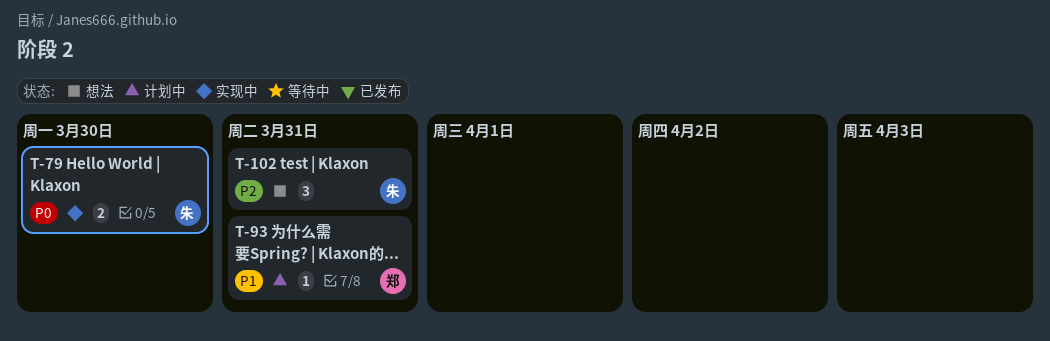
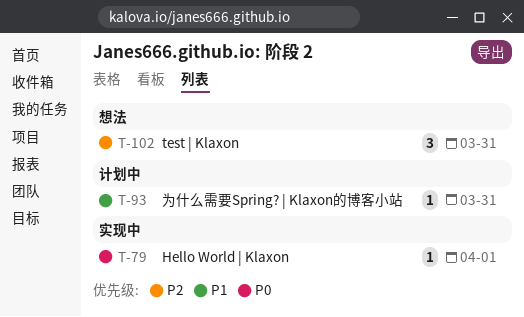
T-79, estimate: 2 -> 1
T-79, due: Mar 30 -> Apr 1

